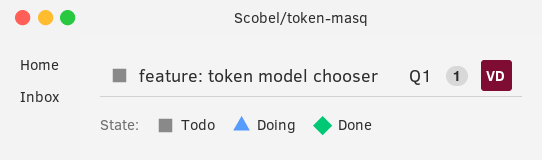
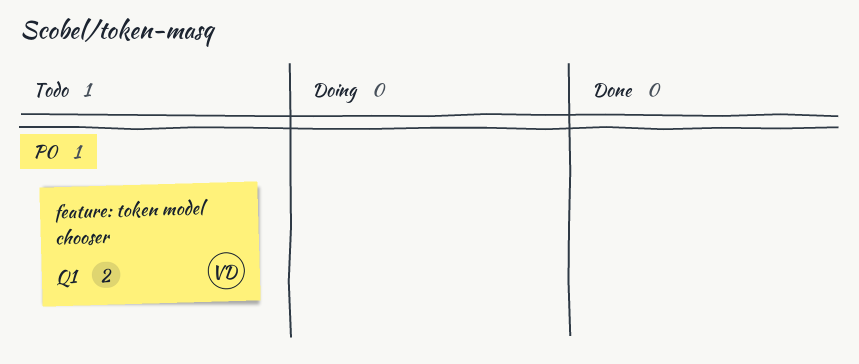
feature: token model chooser, estimate: 1 -> 2

